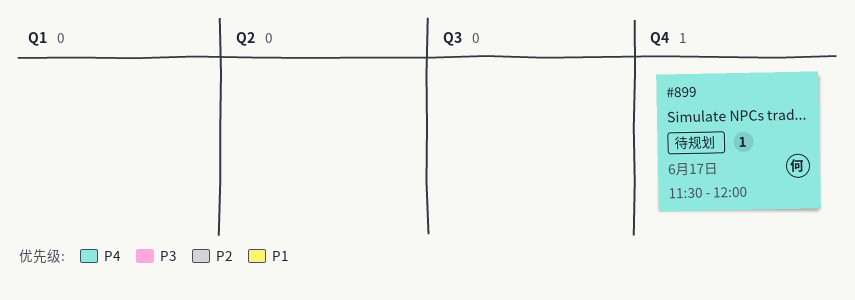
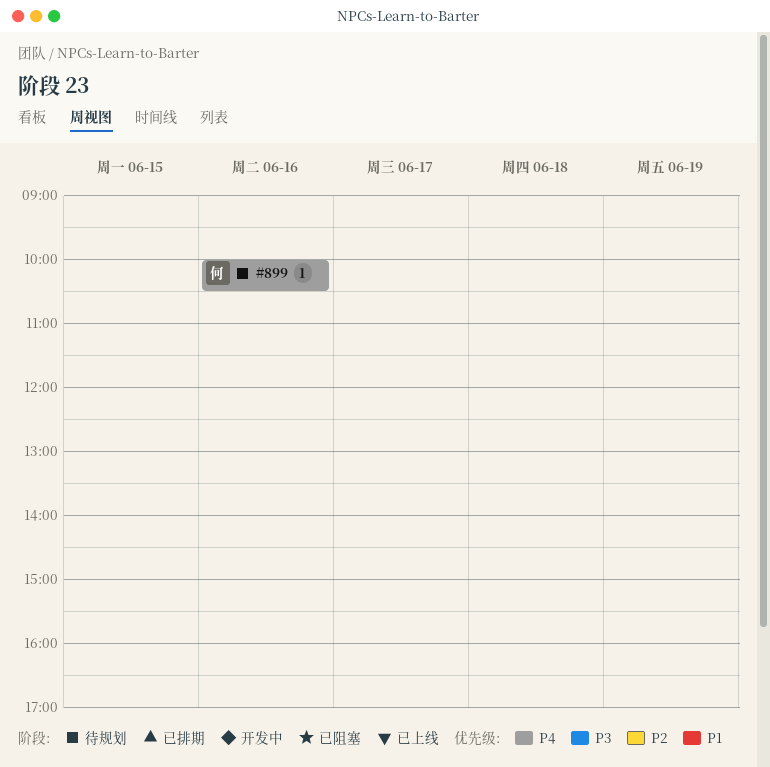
#899, day: Jun 17 -> Jun 16
#899, begins: 11:30 -> 10:00
#899, ends: 12:00 -> 10:30

